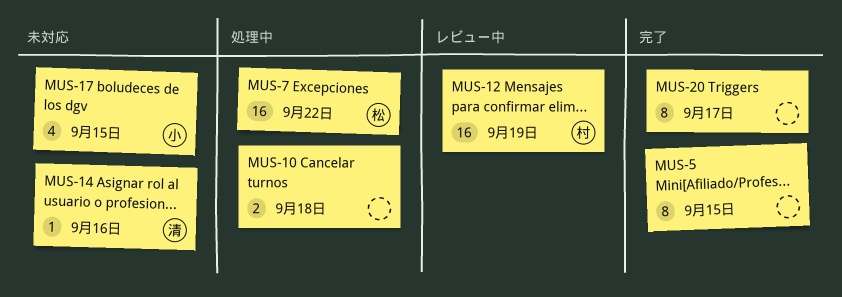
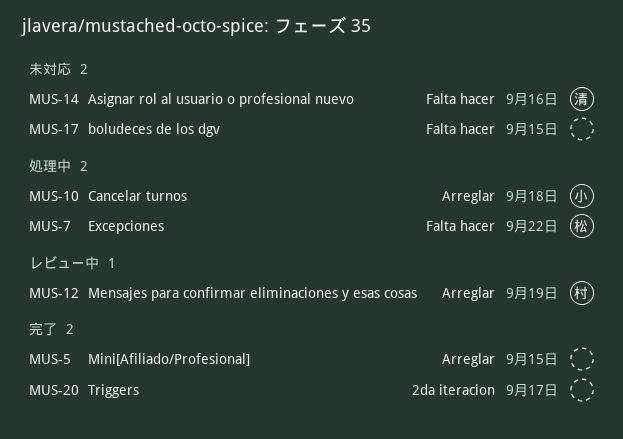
MUS-10, owner: none -> 小
MUS-17, owner: 小 -> none

